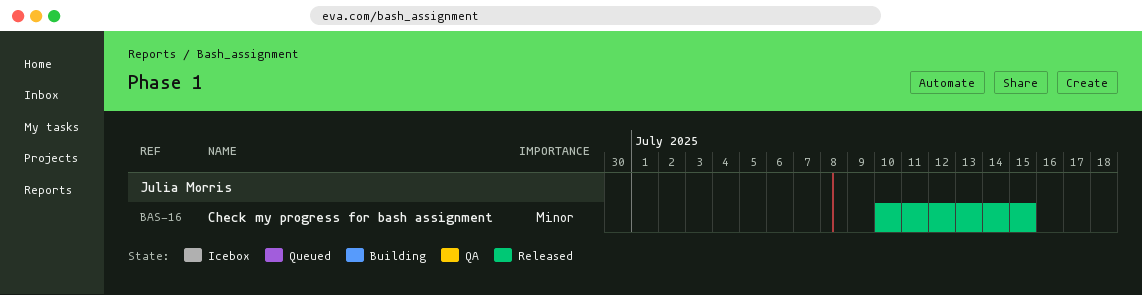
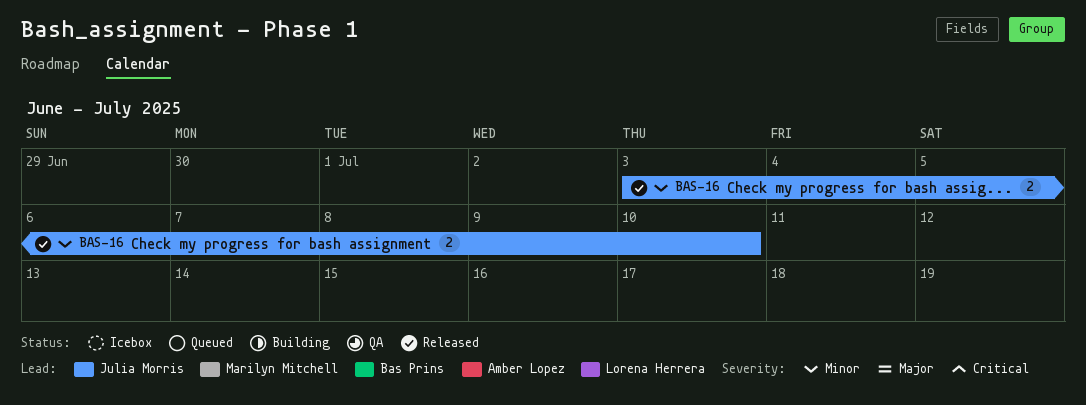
BAS-16, start: Jul 10 -> Jul 3
BAS-16, due: Jul 15 -> Jul 10

